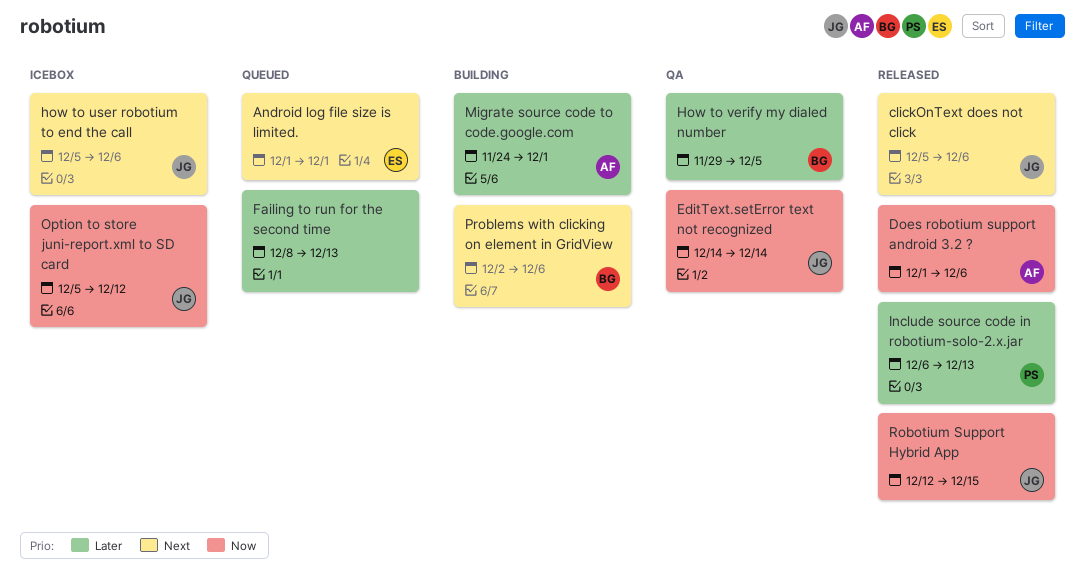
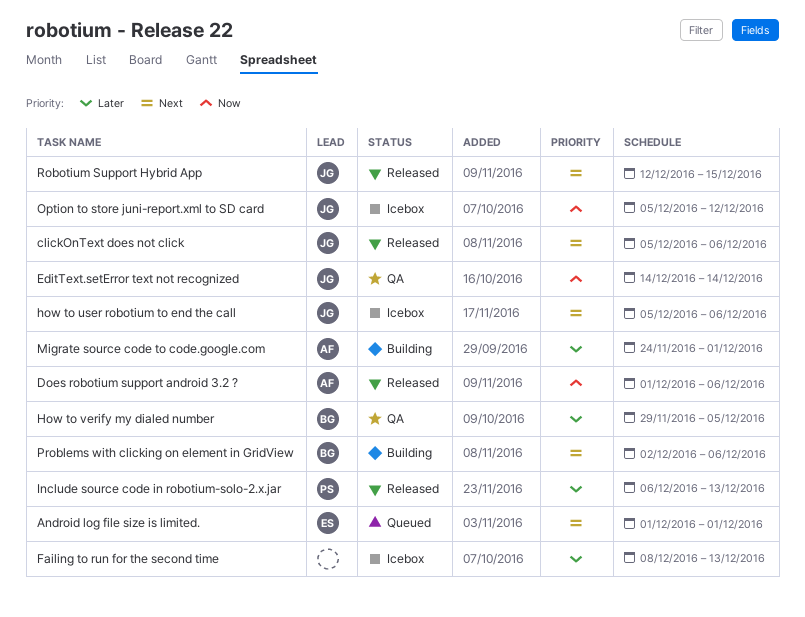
Failing to run for the second time, status: Queued -> Icebox
Robotium Support Hybrid App, priority: Now -> Next

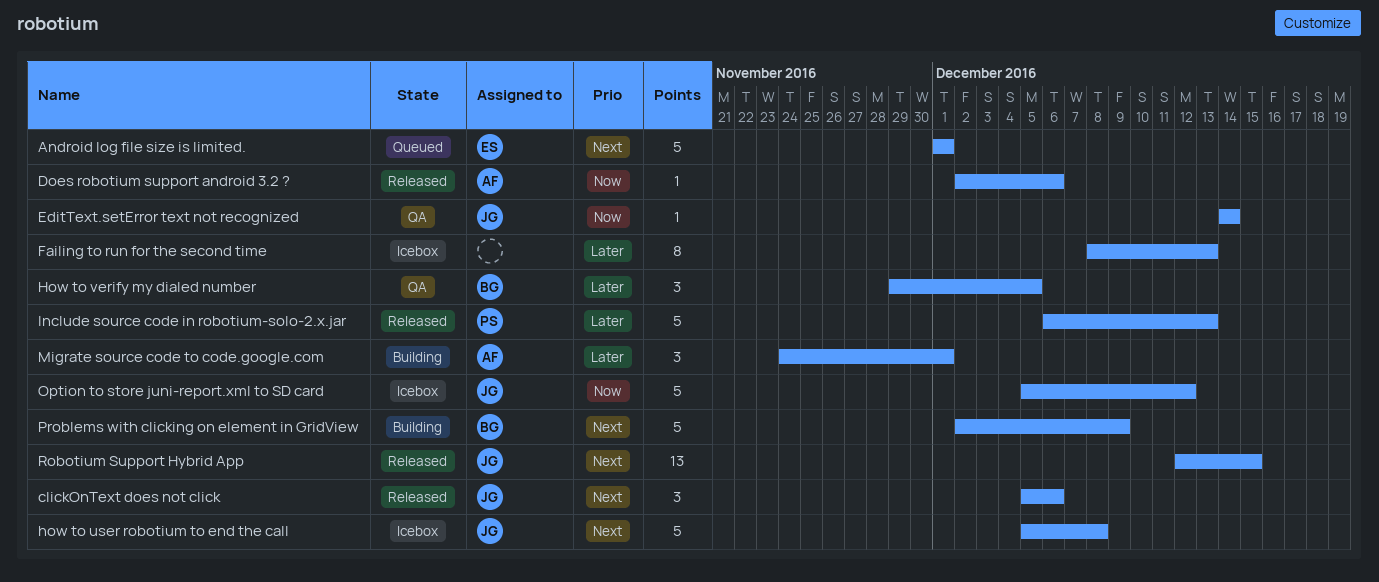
Does robotium support android 3.2 ?, start: Dec 1 -> Dec 2
how to user robotium to end the call, due: Dec 6 -> Dec 8
Problems with clicking on element in GridView, due: Dec 6 -> Dec 9

